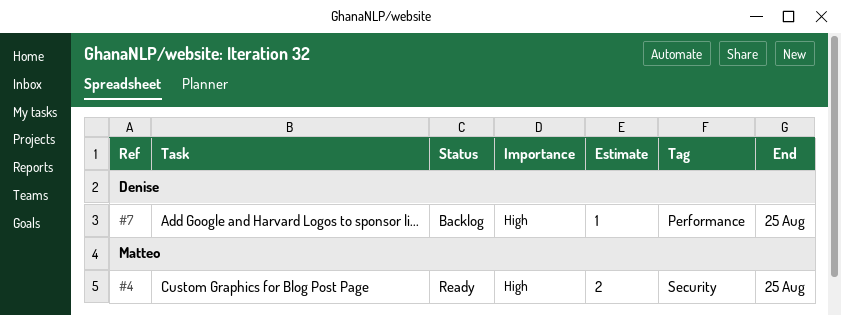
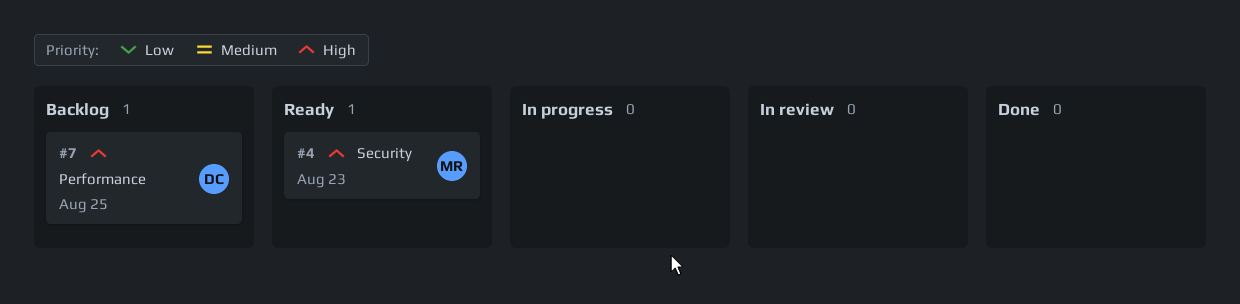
#4, due: Aug 25 -> Aug 23

